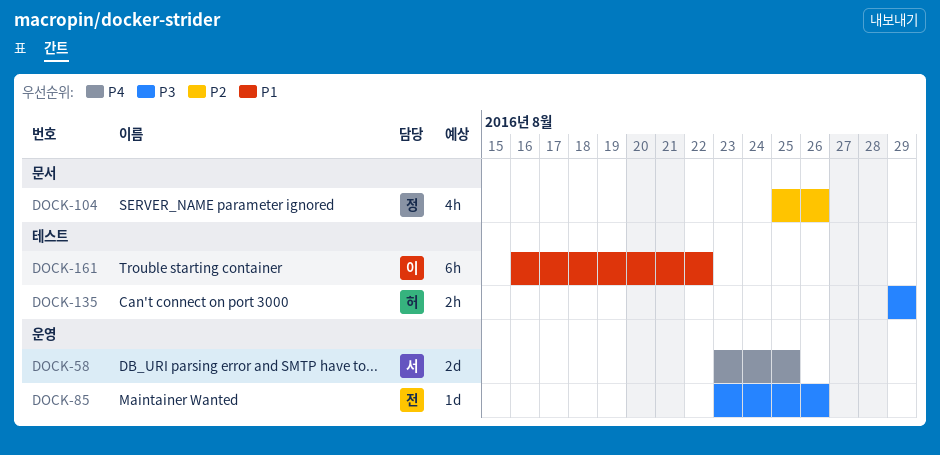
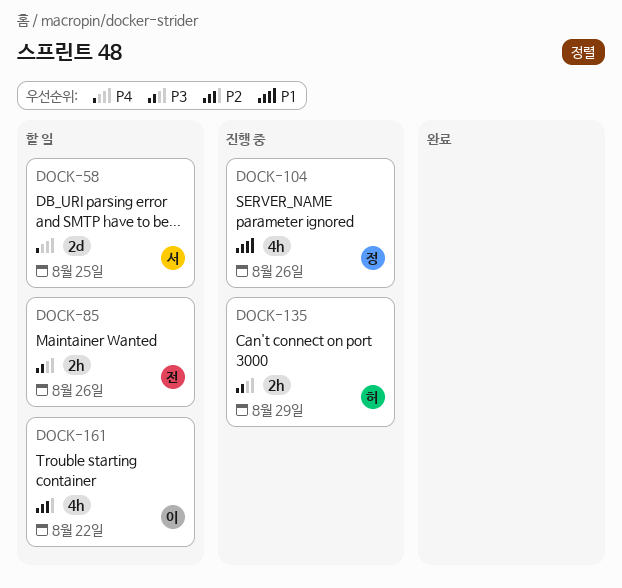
DOCK-85, estimate: 1d -> 2h
DOCK-104, priority: P2 -> P1
DOCK-161, priority: P1 -> P2
DOCK-161, estimate: 6h -> 4h

